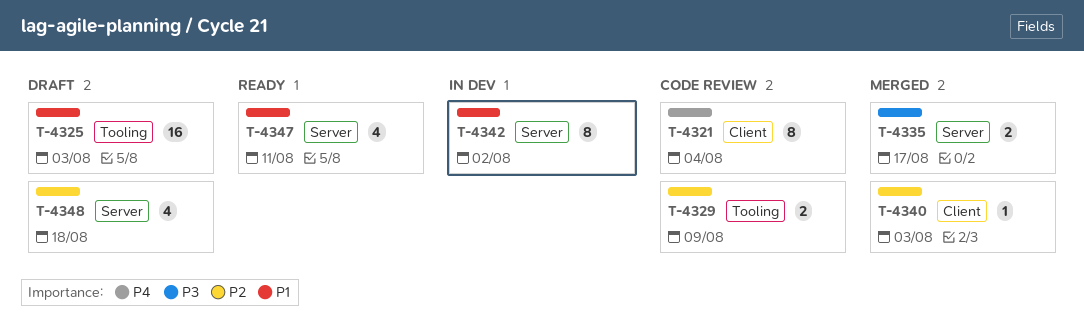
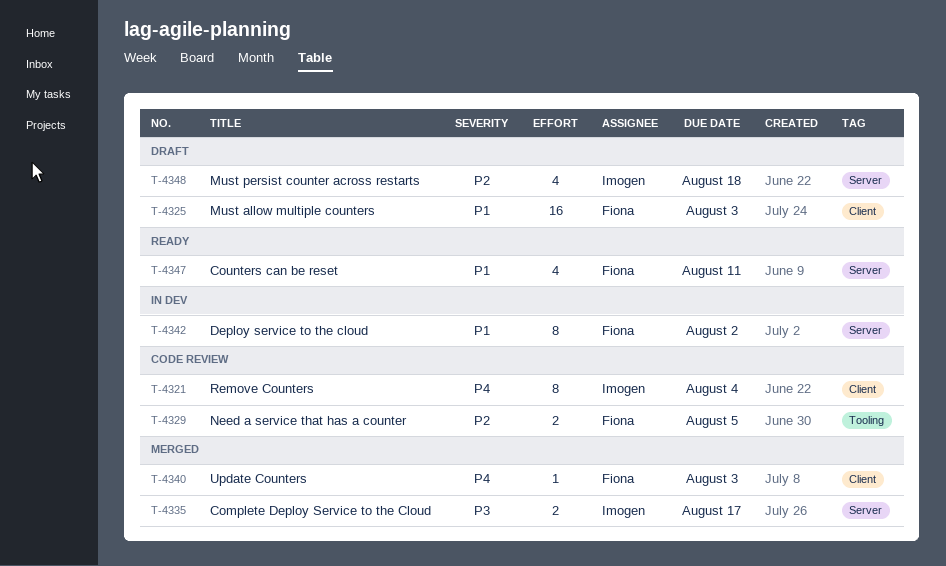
T-4325, label: Tooling -> Client
T-4329, due: Aug 9 -> Aug 5
T-4340, priority: P2 -> P4

